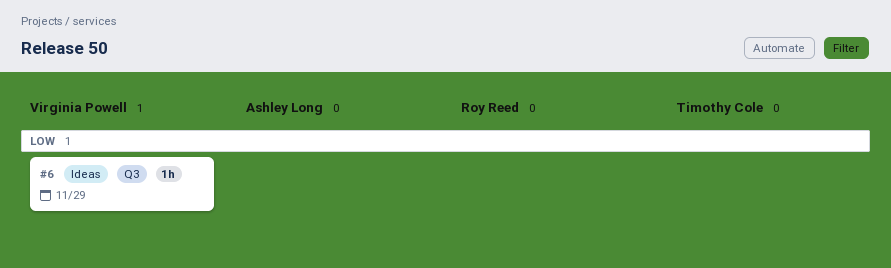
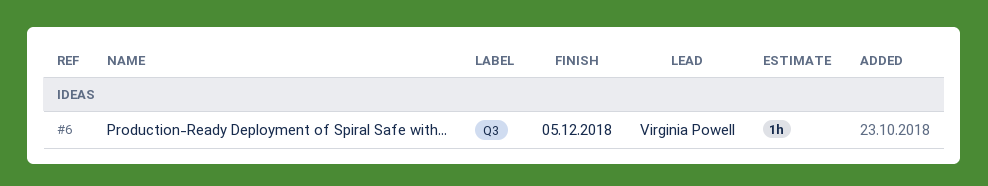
#6, due: Nov 29 -> Dec 5

